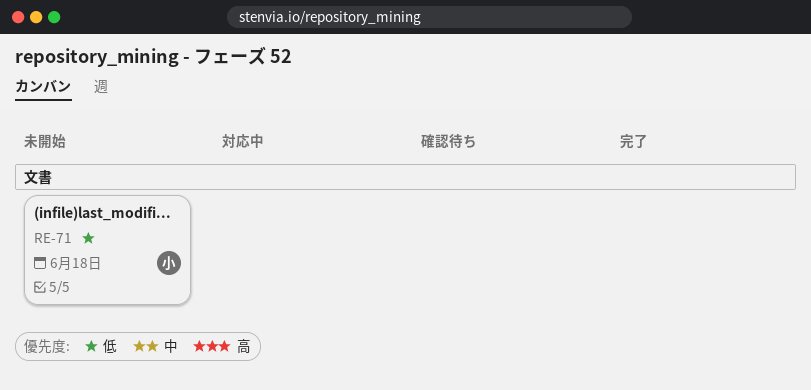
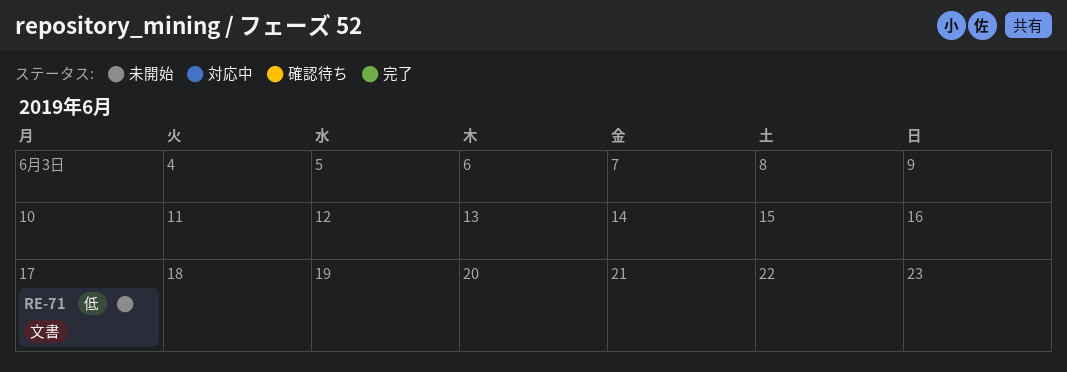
RE-71, due: Jun 18 -> Jun 17

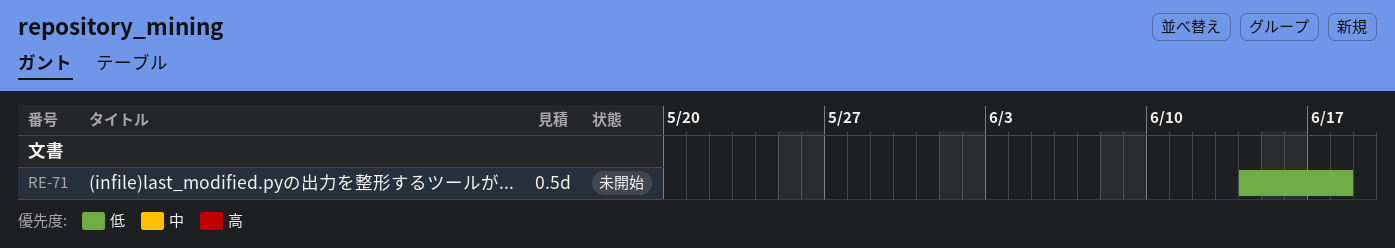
RE-71, due: Jun 17 -> Jun 18

